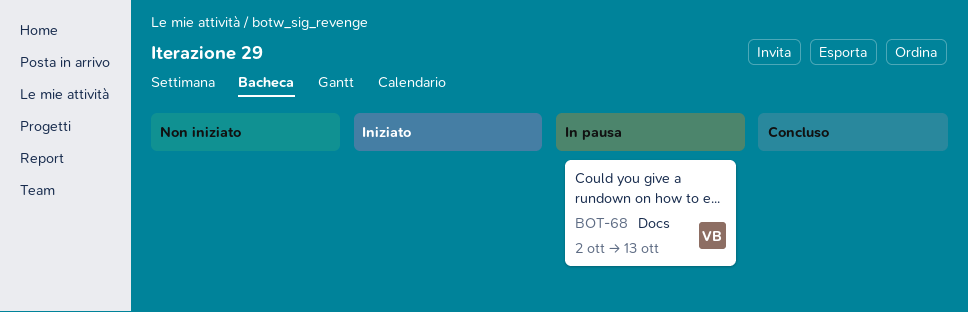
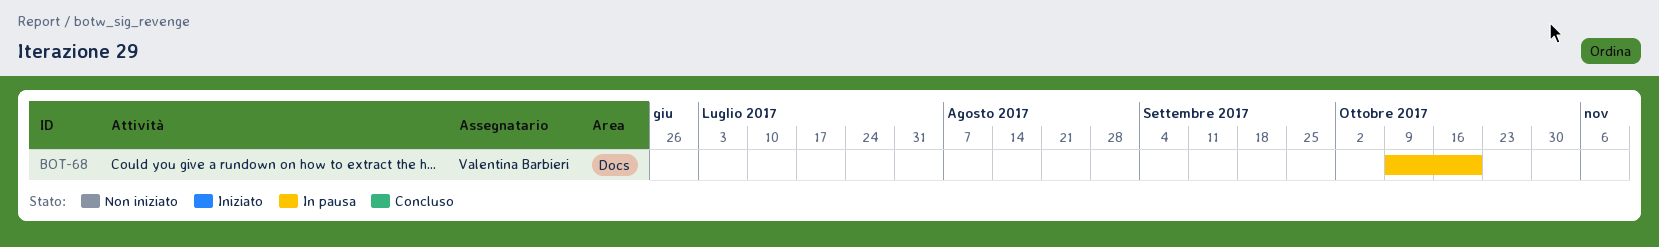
BOT-68, start: Oct 2 -> Oct 9
BOT-68, due: Oct 13 -> Oct 20

